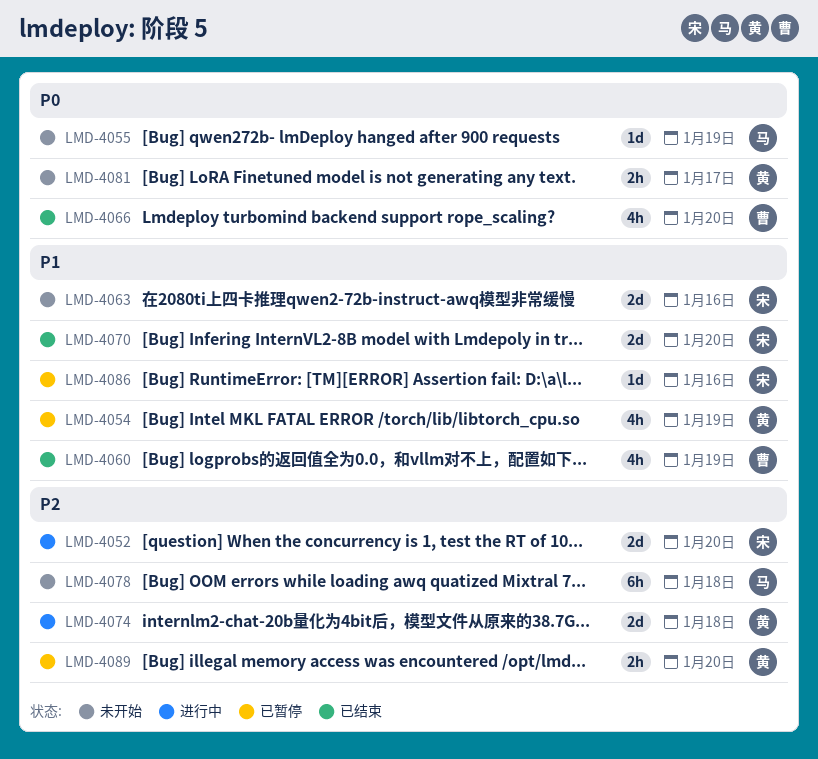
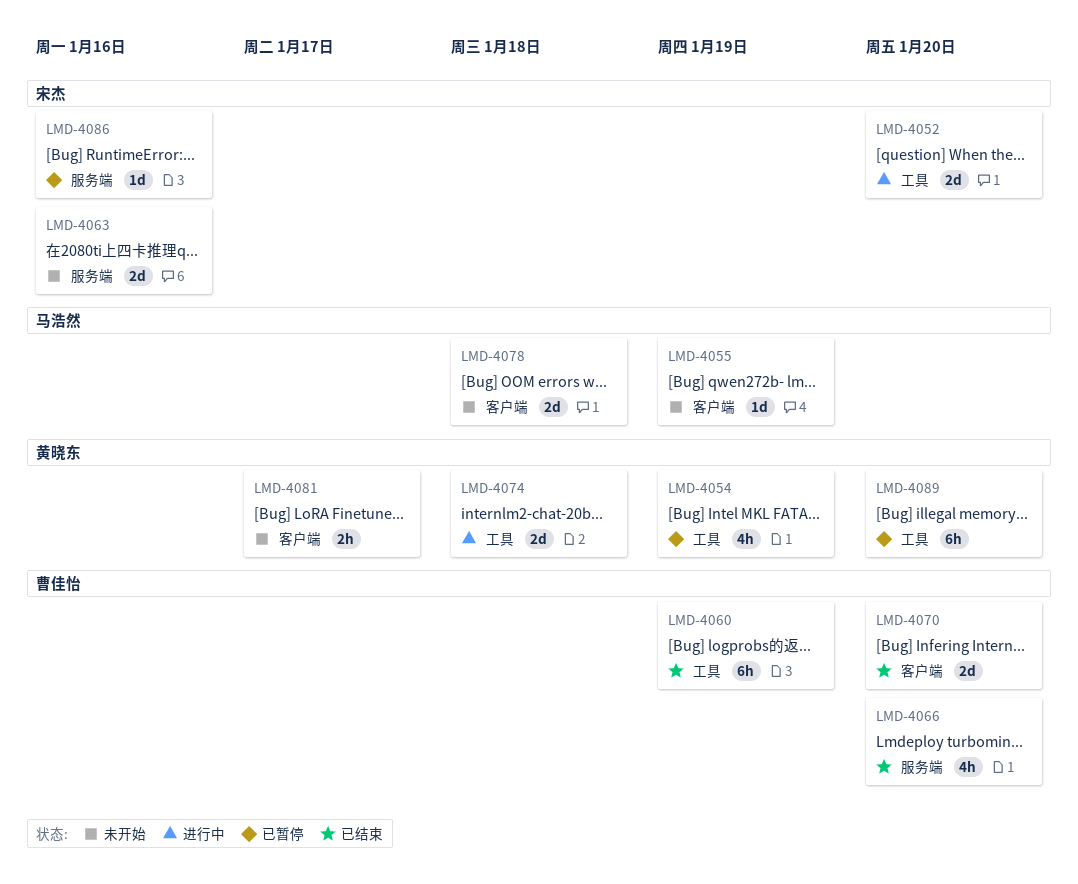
LMD-4060, estimate: 4h -> 6h
LMD-4070, owner: 宋杰 -> 曹佳怡
LMD-4078, estimate: 6h -> 2d
LMD-4089, estimate: 2h -> 6h

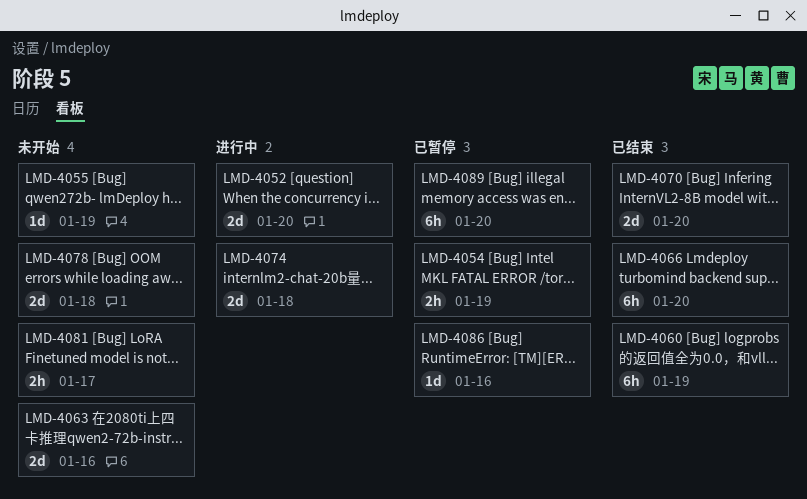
LMD-4054, estimate: 4h -> 2h
LMD-4066, estimate: 4h -> 6h

